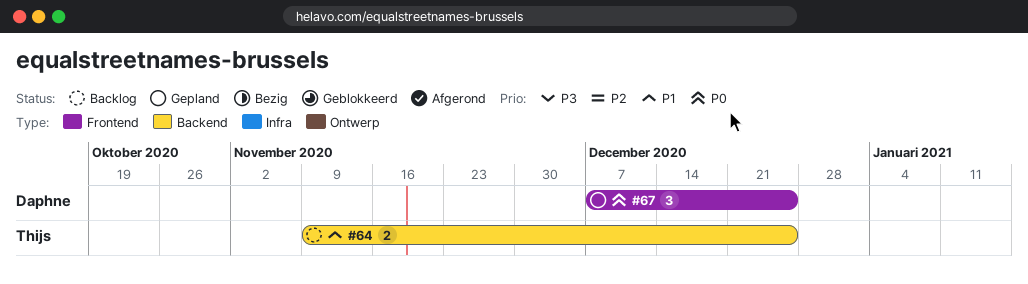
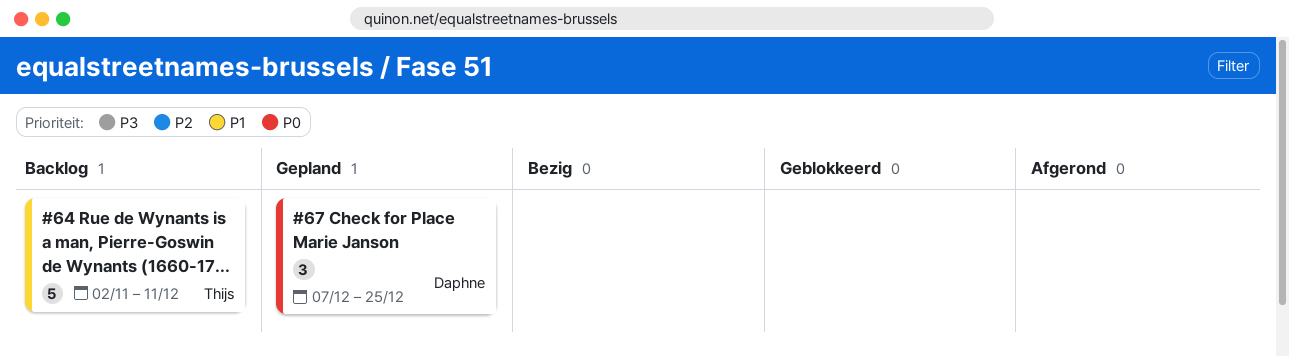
#64, estimate: 2 -> 5
#64, start: Nov 9 -> Nov 2
#64, due: Dec 25 -> Dec 11

